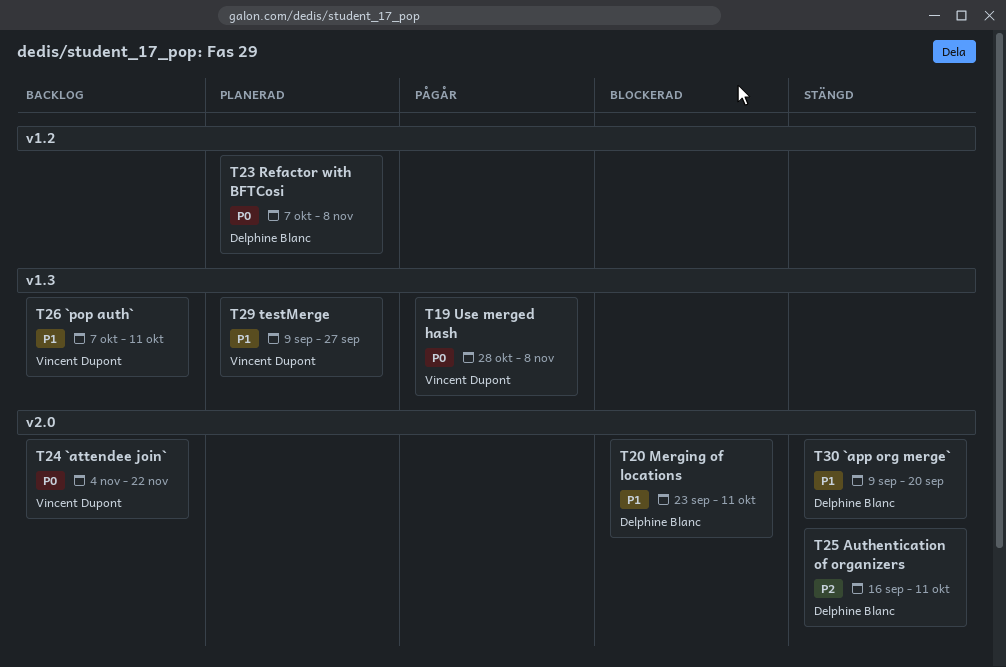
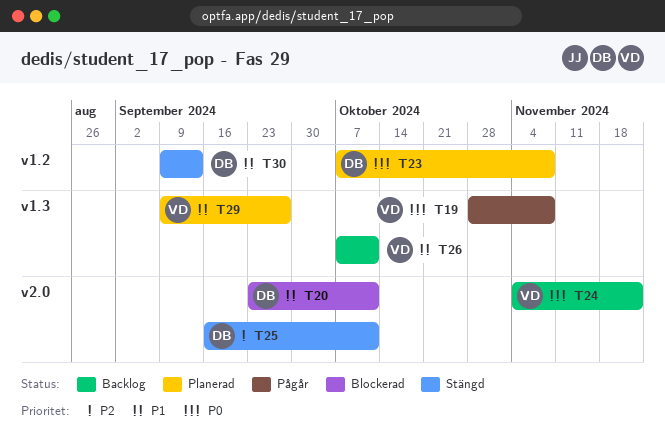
T30, label: v2.0 -> v1.2
T30, due: Sep 20 -> Sep 13

